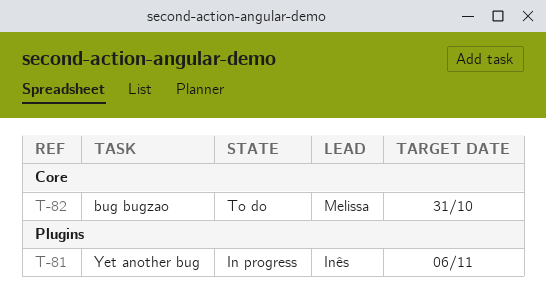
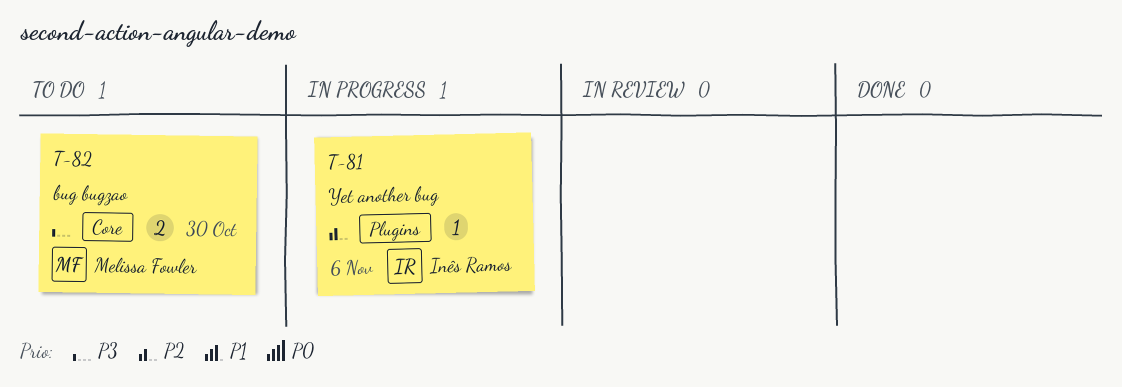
T-82, due: Oct 31 -> Oct 30

